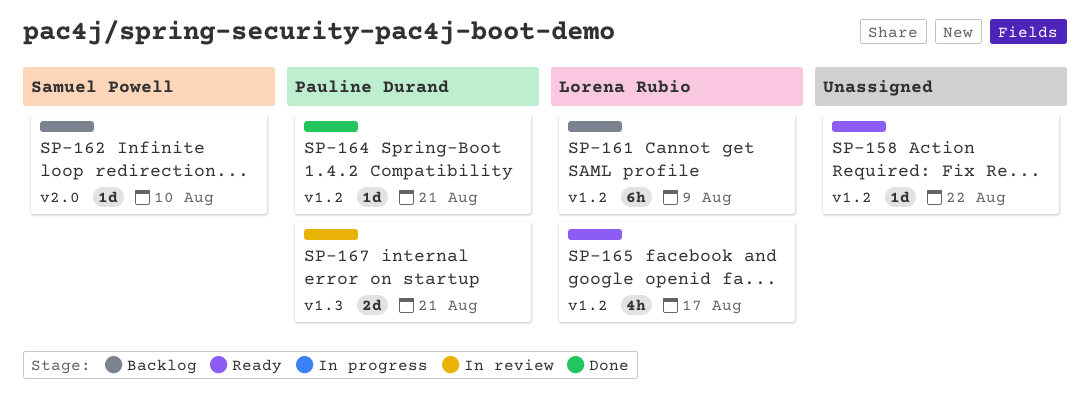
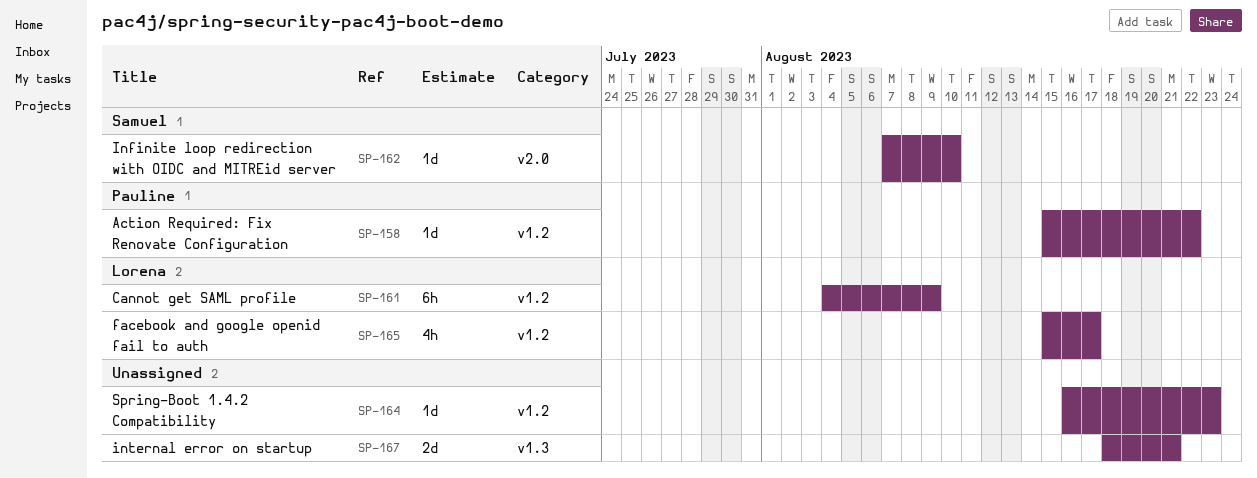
SP-158, owner: none -> Pauline Durand
SP-164, owner: Pauline Durand -> none
SP-164, due: Aug 21 -> Aug 23
SP-167, owner: Pauline Durand -> none

